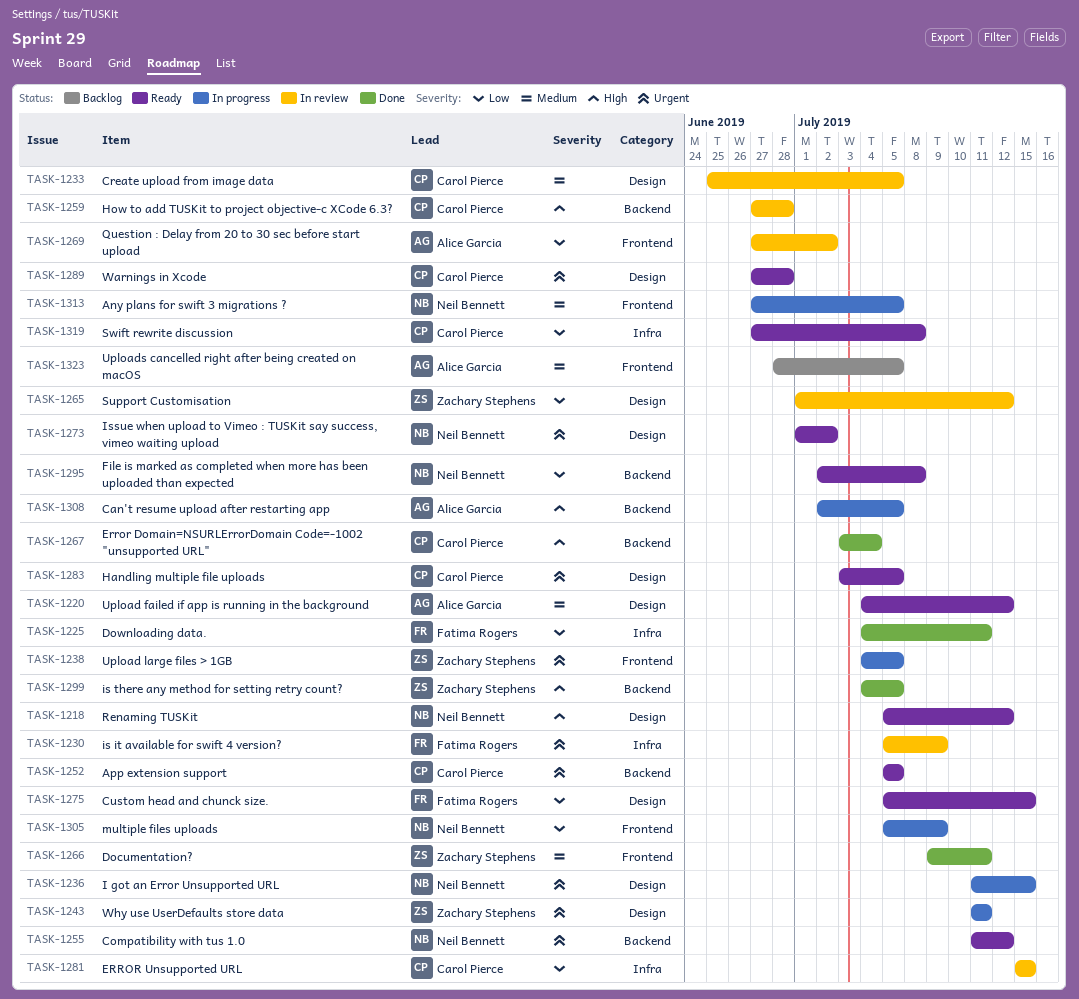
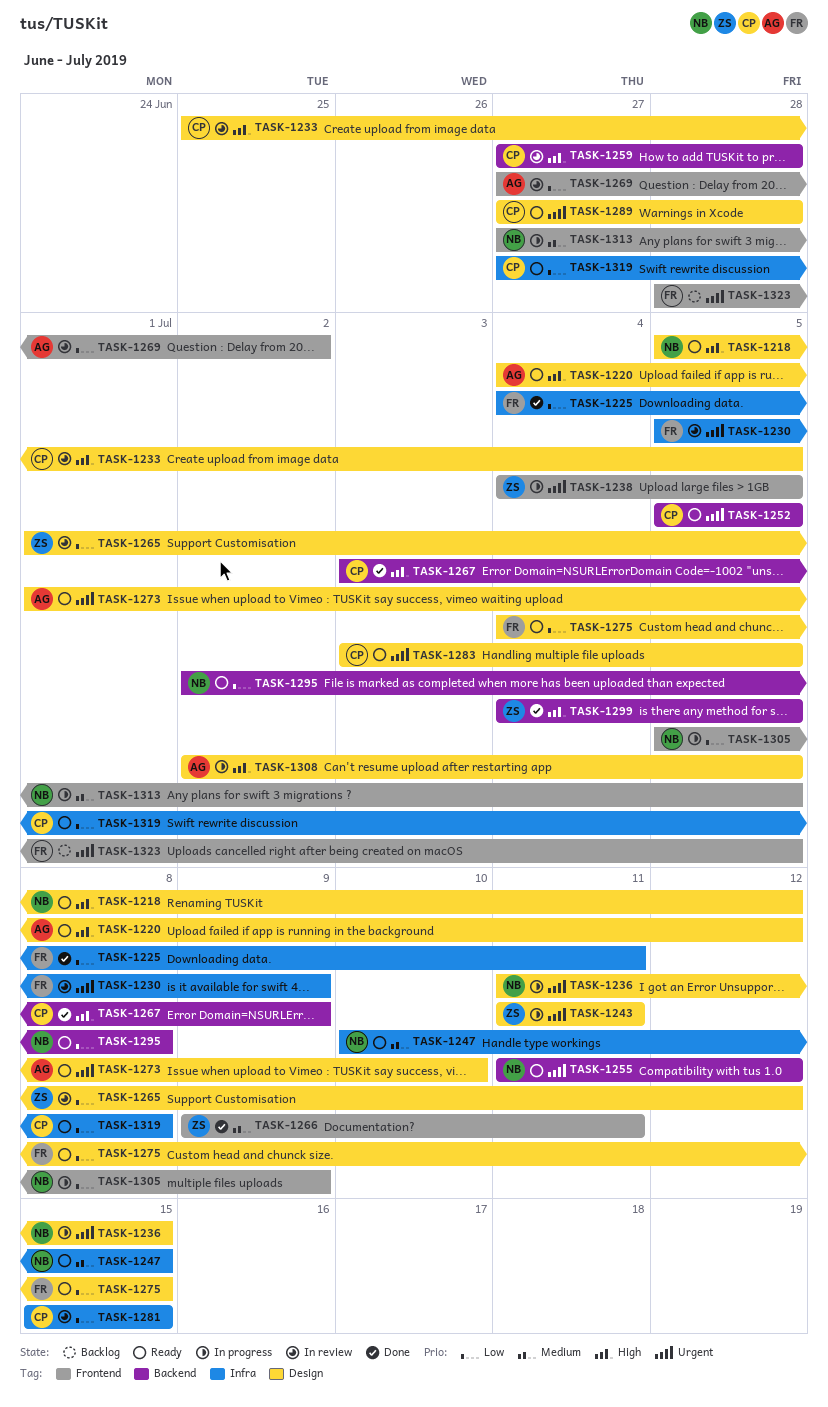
TASK-1220, priority: Medium -> High
TASK-1233, priority: Medium -> High
TASK-1247: none -> present
TASK-1267, due: Jul 4 -> Jul 9
TASK-1273, owner: Neil Bennett -> Alice Garcia
TASK-1273, due: Jul 2 -> Jul 10
TASK-1275, start: Jul 5 -> Jul 4
TASK-1308, label: Backend -> Design
TASK-1323, owner: Alice Garcia -> Fatima Rogers
TASK-1323, priority: Medium -> Urgent

